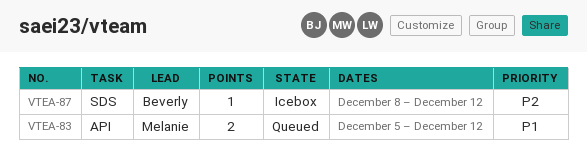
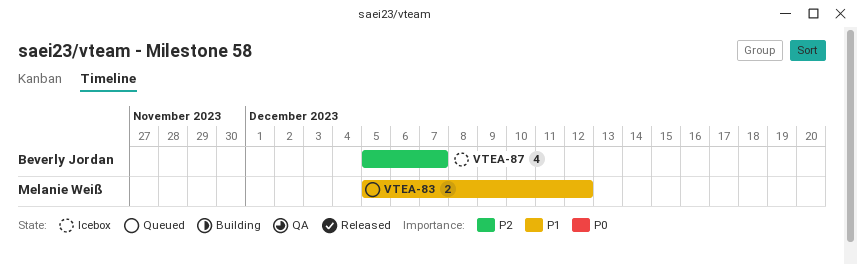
VTEA-87, estimate: 1 -> 4
VTEA-87, start: Dec 8 -> Dec 5
VTEA-87, due: Dec 12 -> Dec 7

